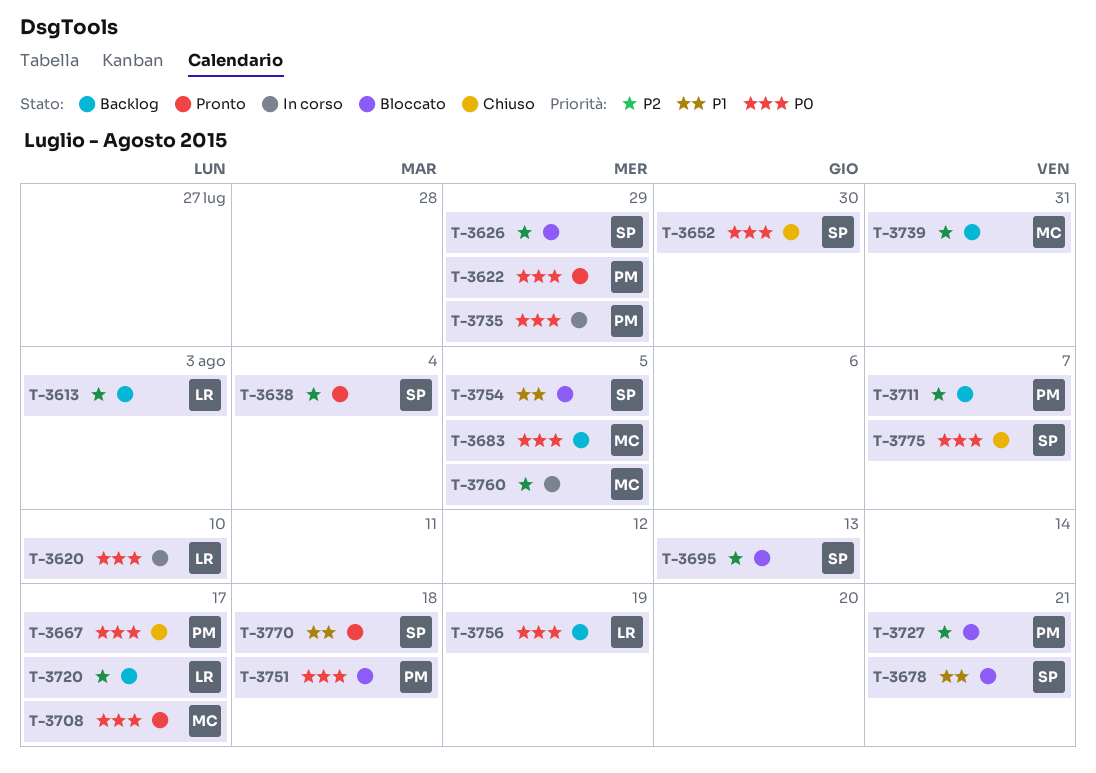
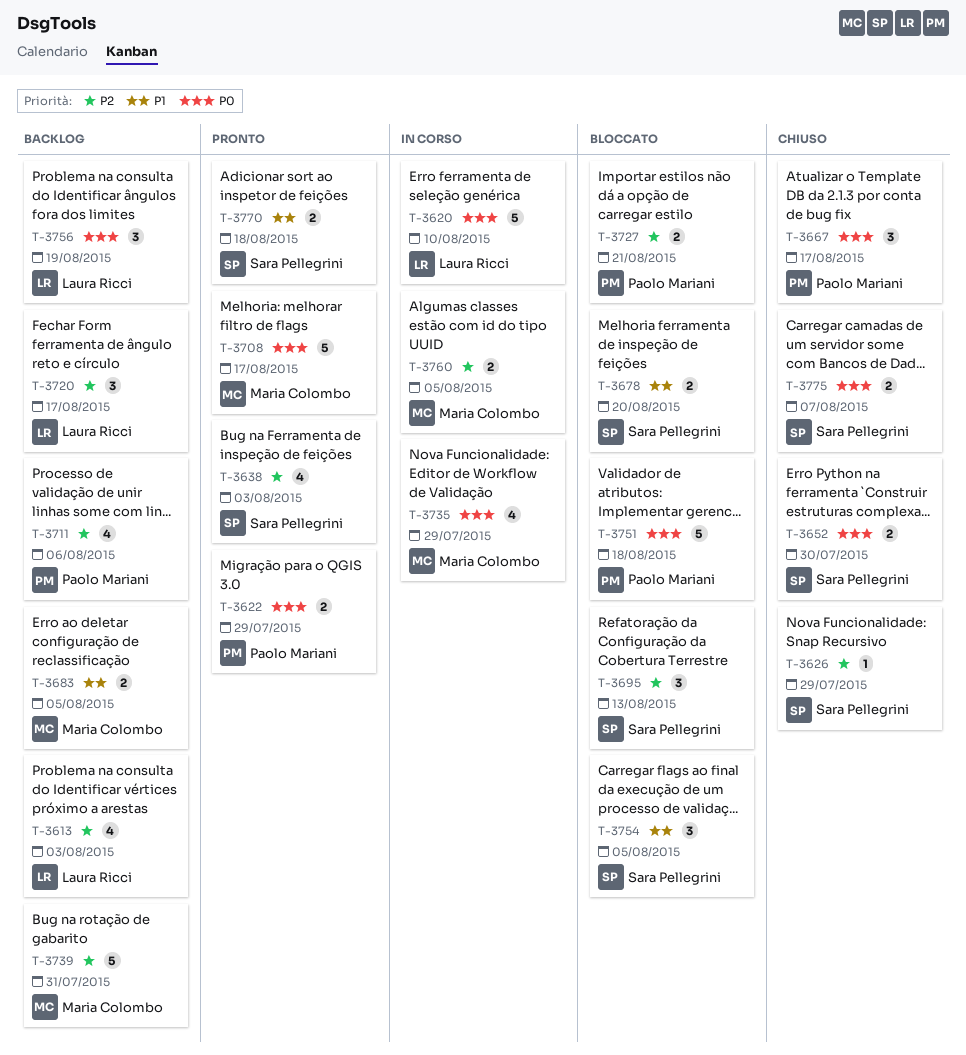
T-3626, status: Bloccato -> Chiuso
T-3638, due: Aug 4 -> Aug 3
T-3678, due: Aug 21 -> Aug 20
T-3683, priority: P0 -> P1
T-3711, due: Aug 7 -> Aug 6
T-3735, owner: Paolo Mariani -> Maria Colombo

